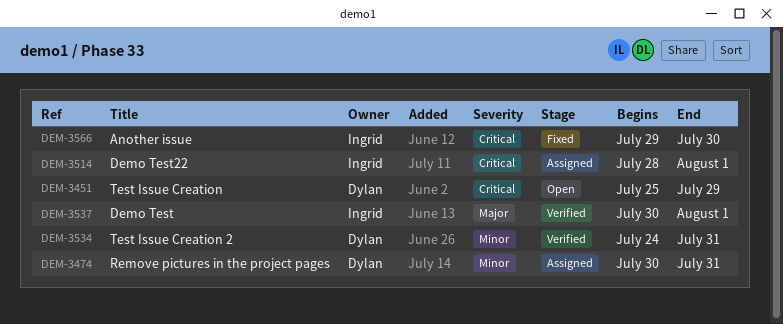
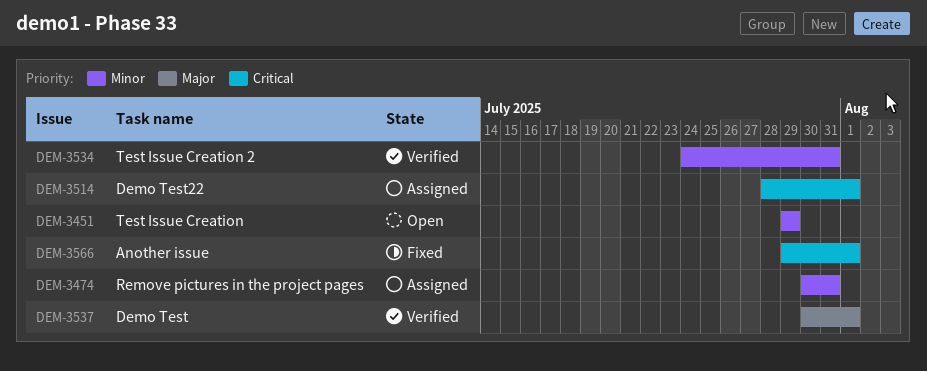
DEM-3451, priority: Critical -> Minor
DEM-3451, start: Jul 25 -> Jul 29
DEM-3566, due: Jul 30 -> Aug 1

